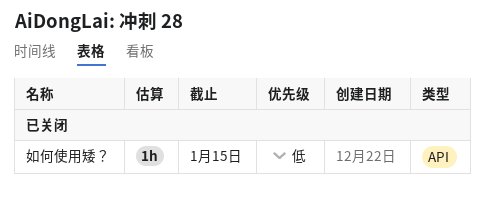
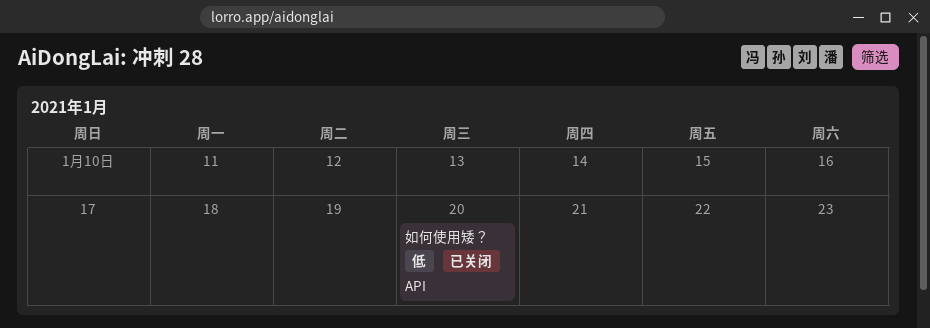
如何使用矮？, due: Jan 15 -> Jan 20

